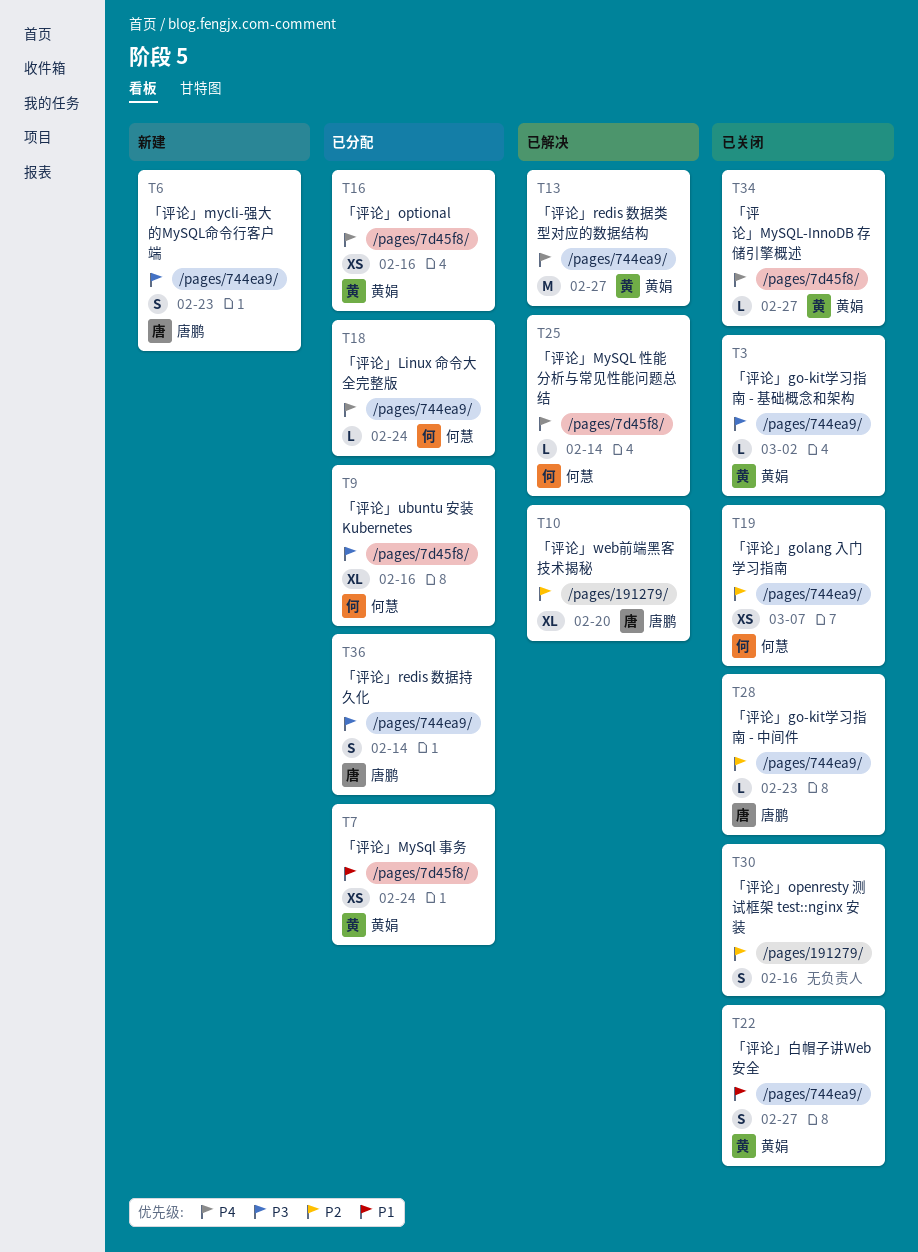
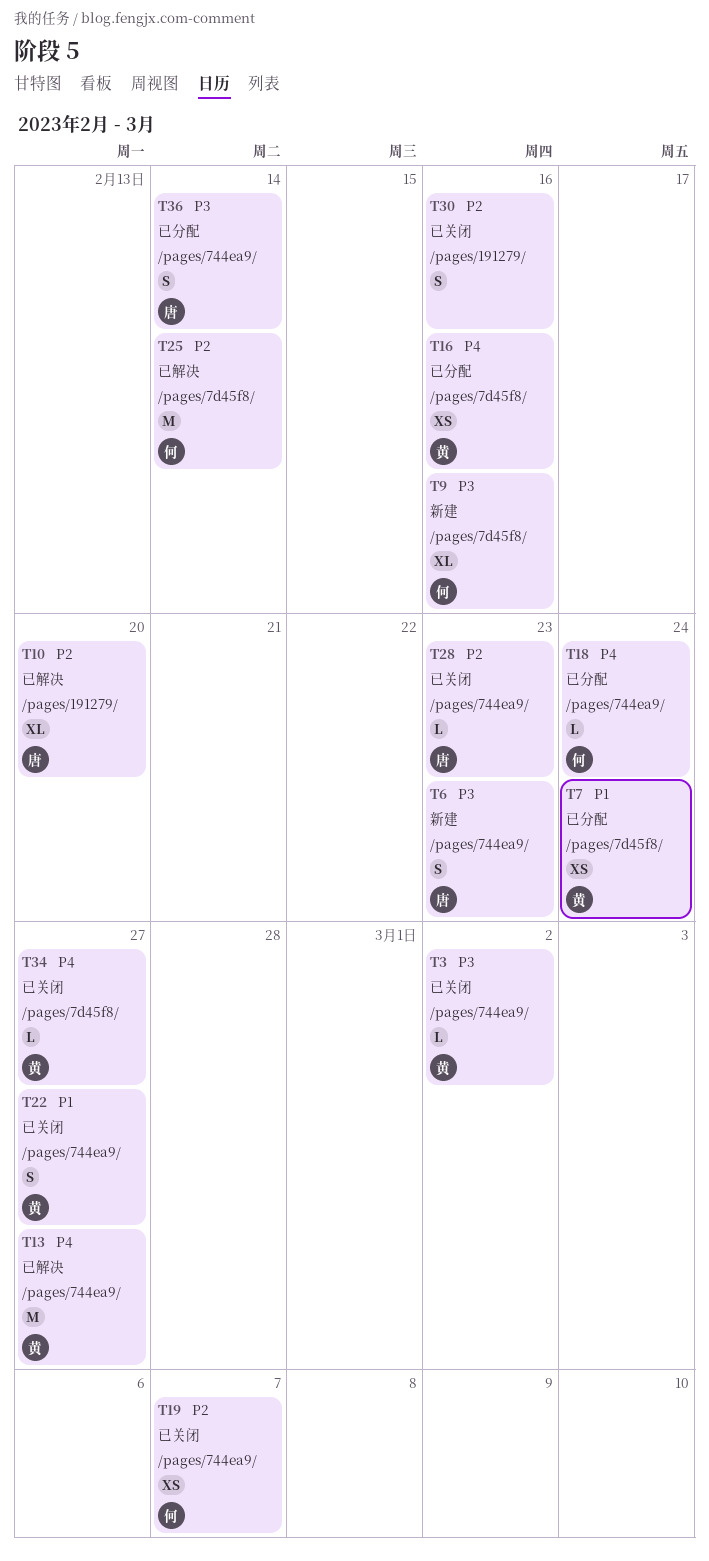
T9, status: 已分配 -> 新建
T25, priority: P4 -> P2
T25, estimate: L -> M

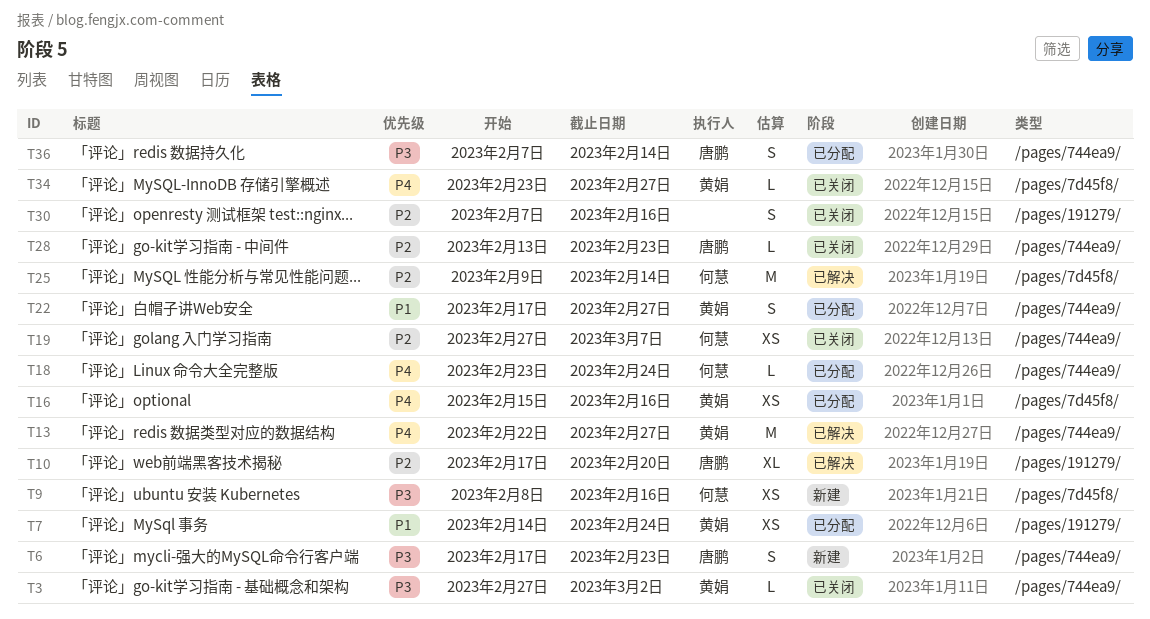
T7, label: /pages/7d45f8/ -> /pages/191279/
T9, estimate: XL -> XS
T22, status: 已关闭 -> 已分配

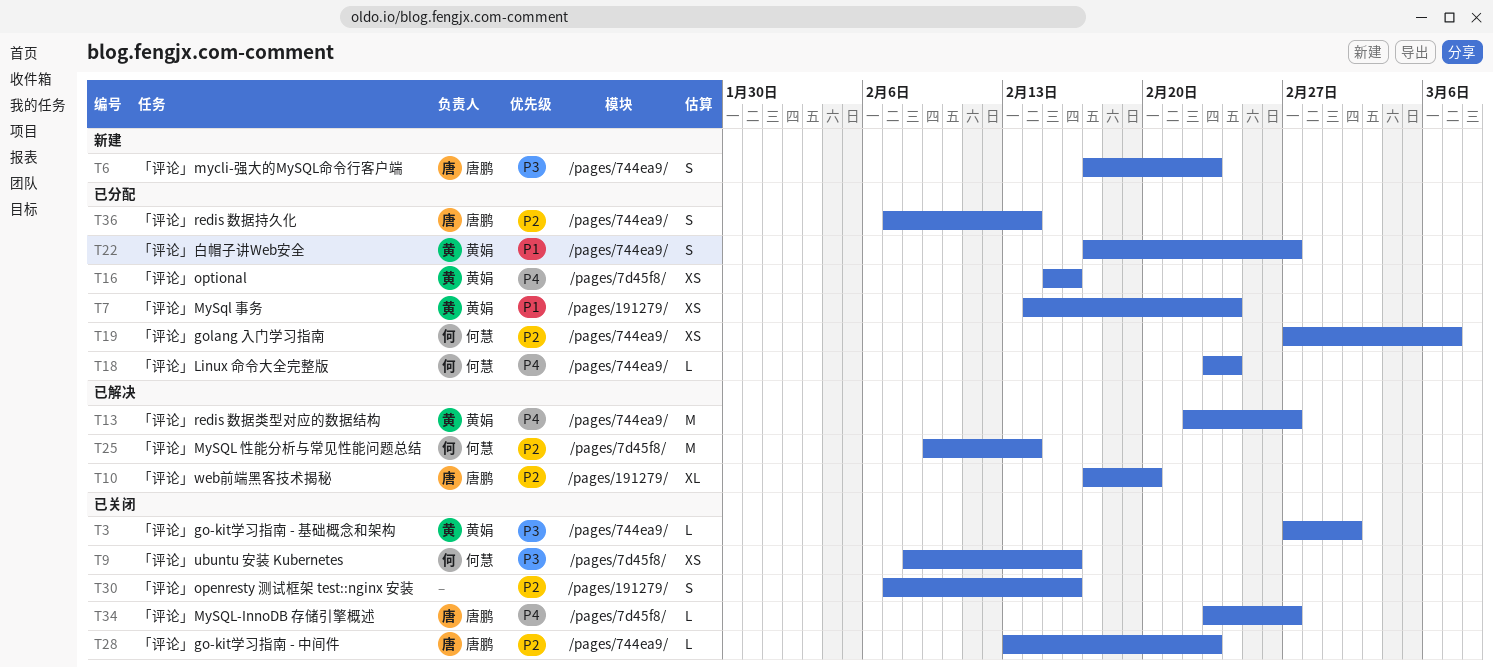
T9, status: 新建 -> 已关闭
T19, status: 已关闭 -> 已分配
T34, owner: 黄娟 -> 唐鹏
T36, priority: P3 -> P2

